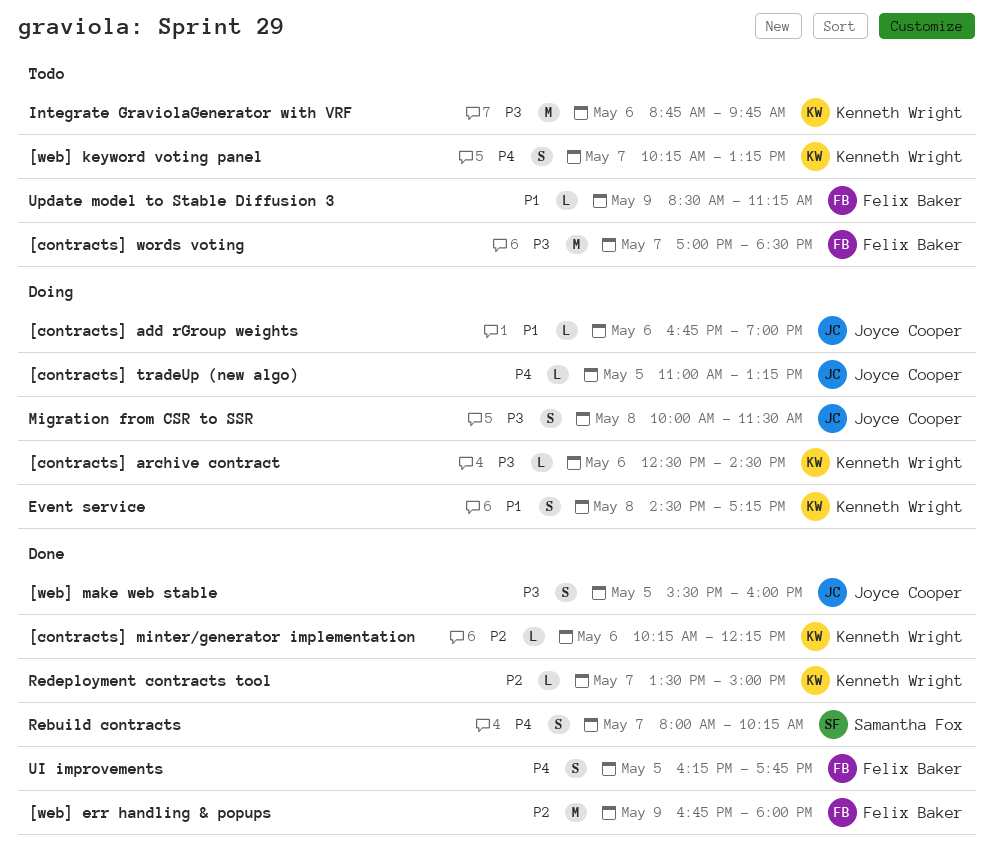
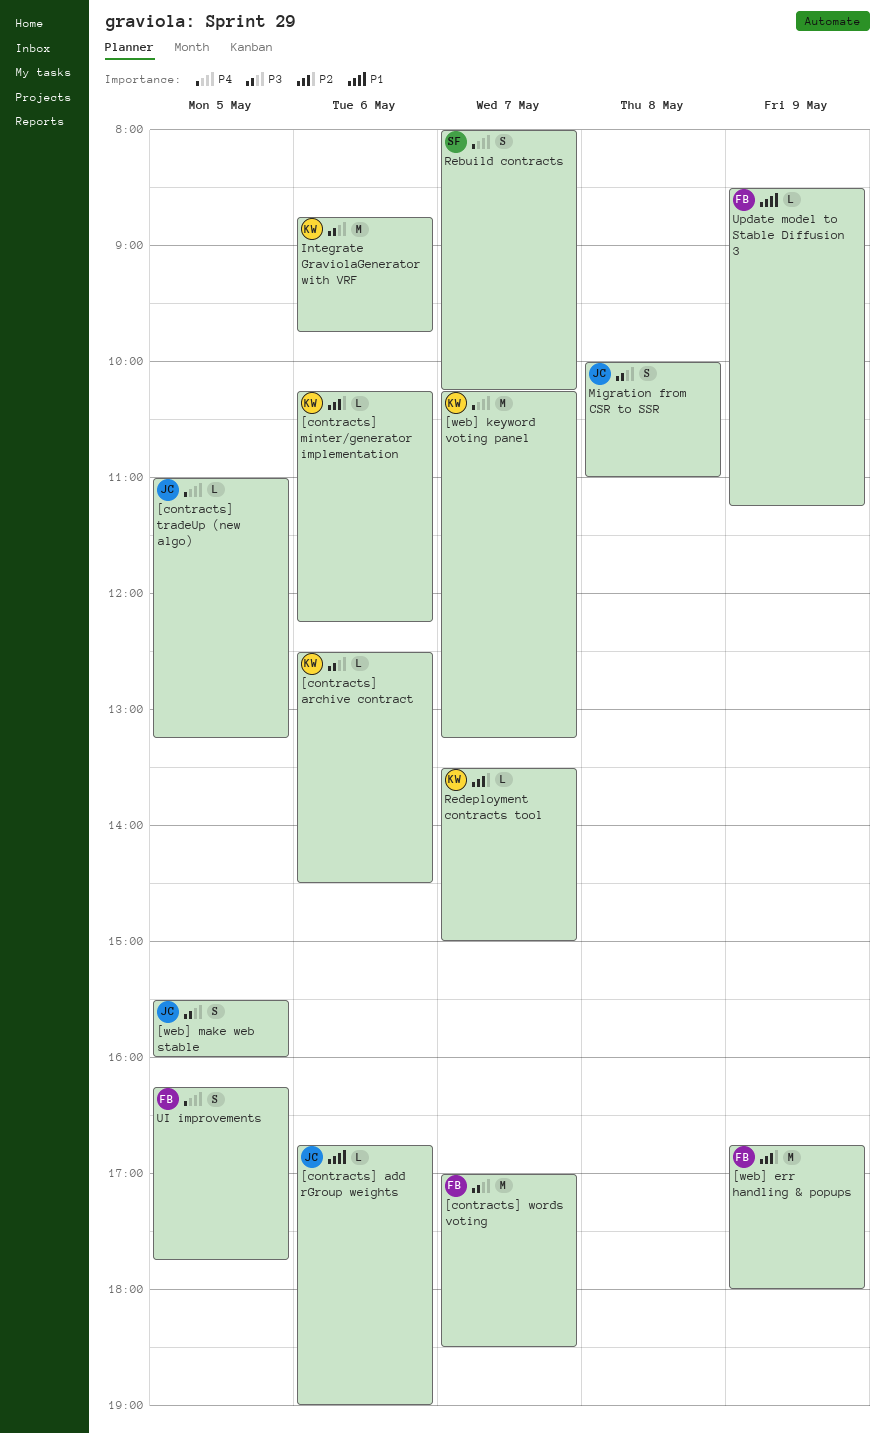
[web] keyword voting panel, estimate: S -> M
Event service: present -> none
Migration from CSR to SSR, ends: 11:30 -> 11:00

